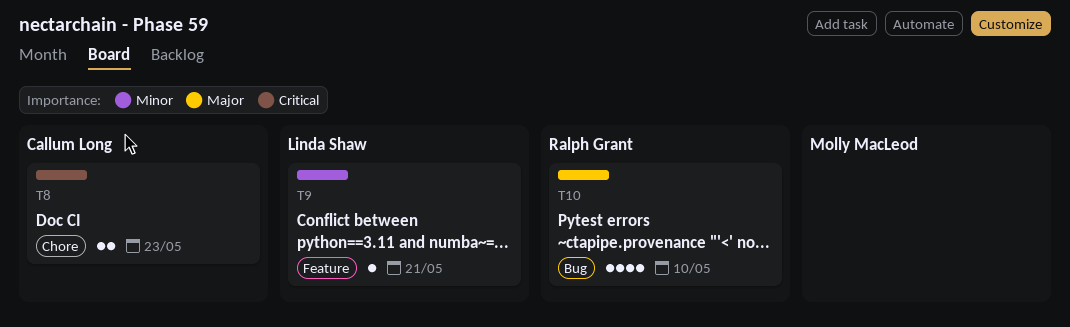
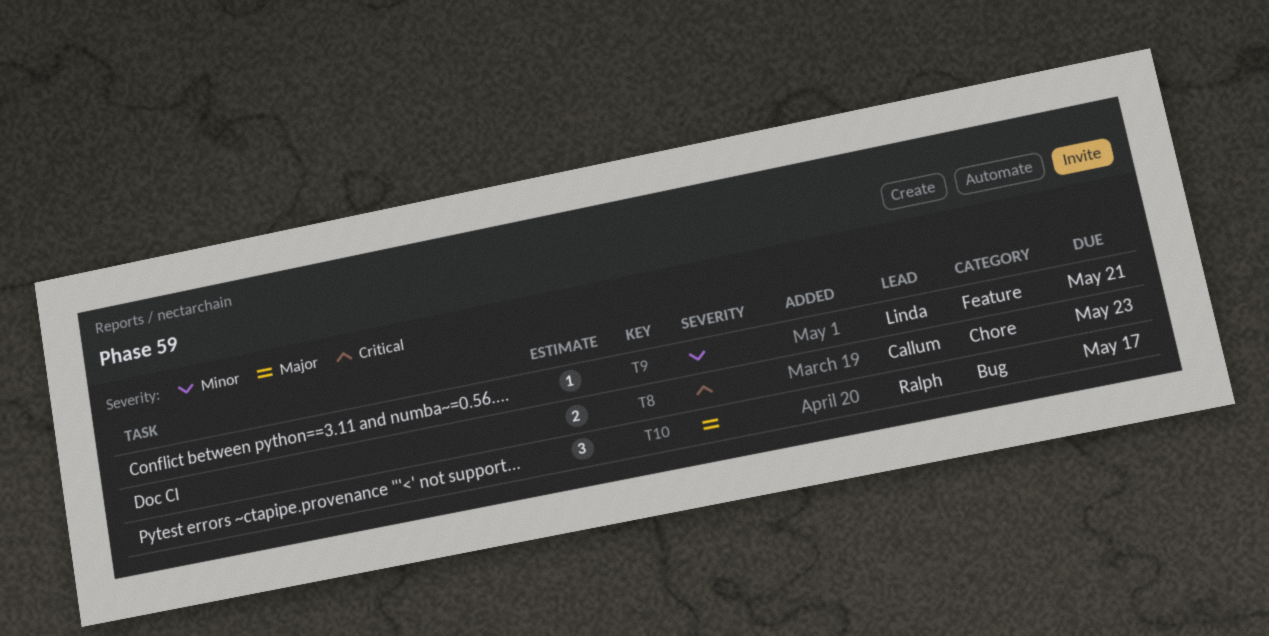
T10, estimate: 4 -> 3
T10, due: May 10 -> May 17

